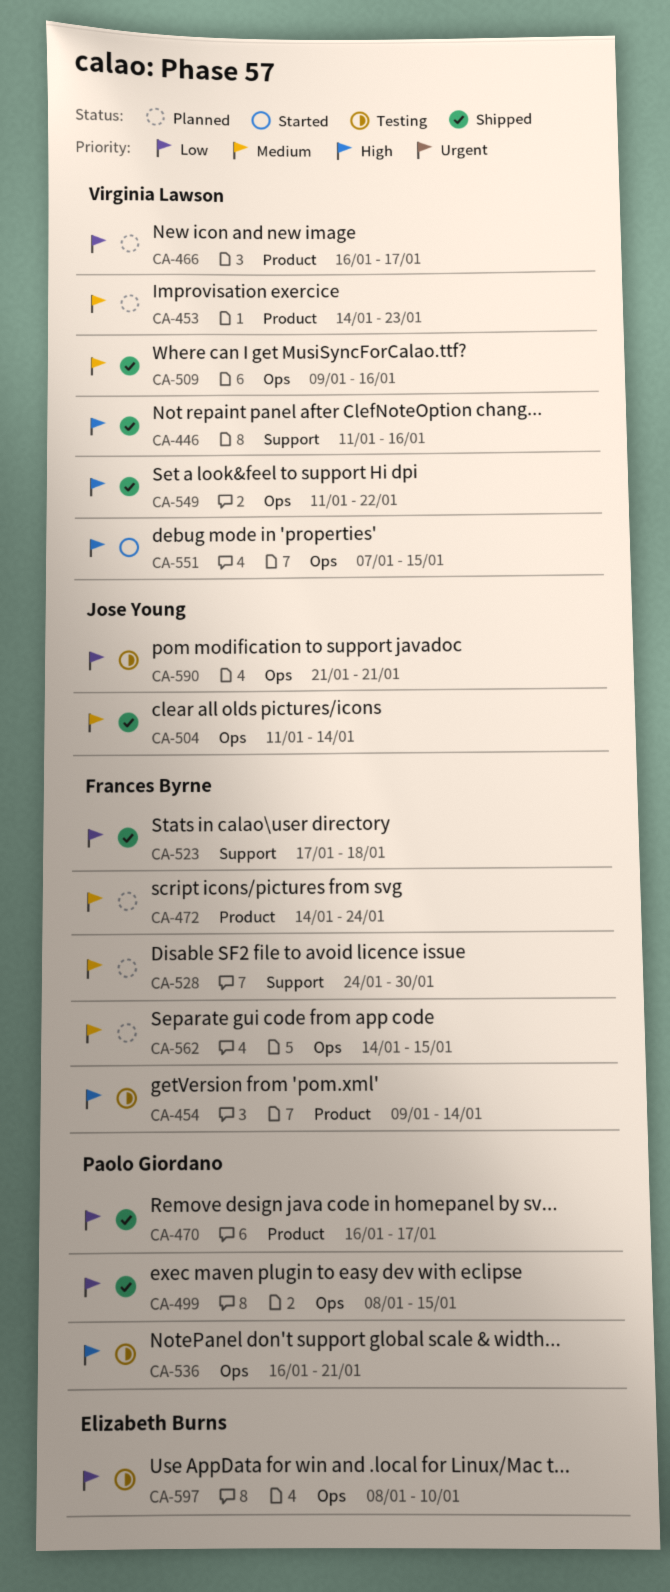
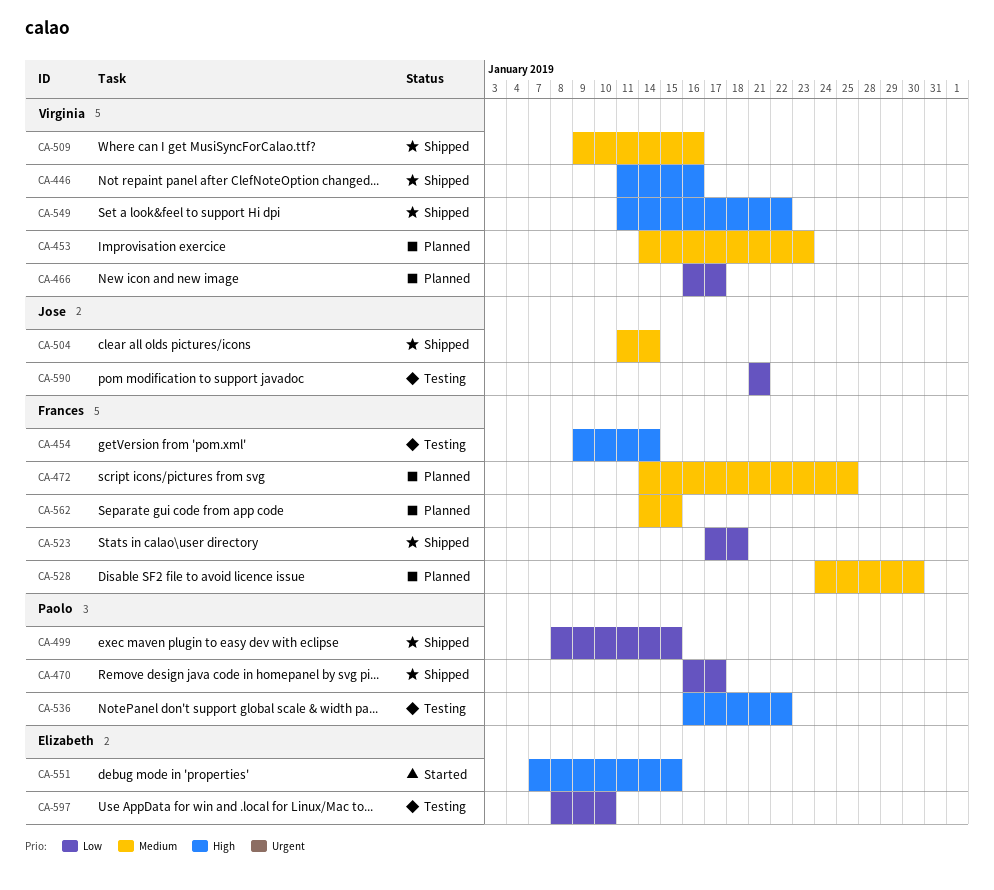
CA-472, due: Jan 24 -> Jan 25
CA-536, due: Jan 21 -> Jan 22
CA-551, owner: Virginia Lawson -> Elizabeth Burns

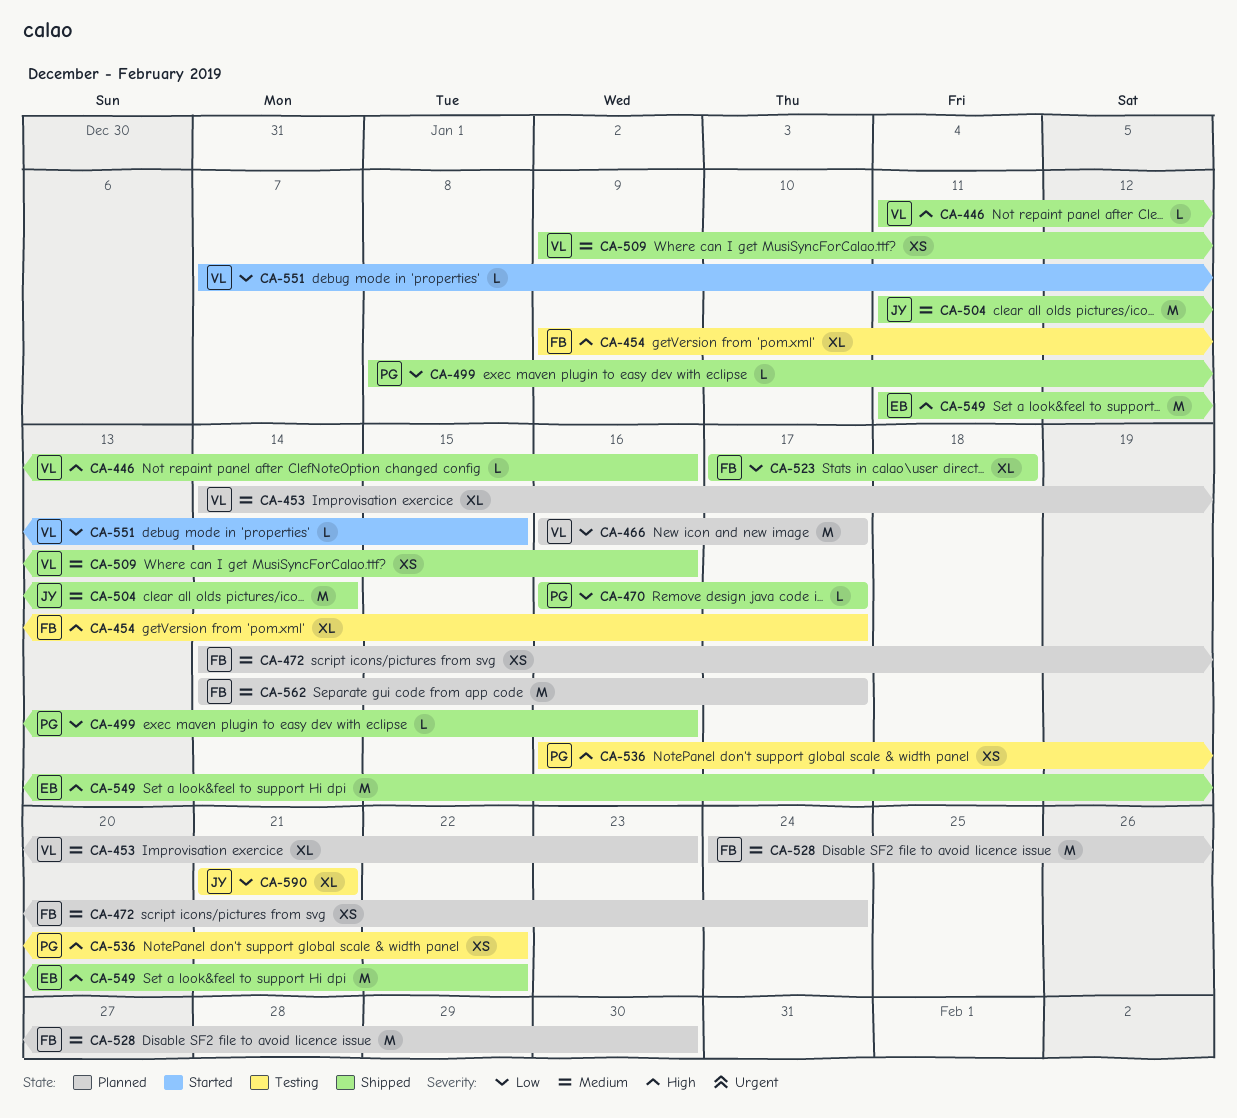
CA-454, due: Jan 14 -> Jan 17
CA-472, due: Jan 25 -> Jan 24
CA-499, due: Jan 15 -> Jan 16
CA-549, owner: Virginia -> Elizabeth
CA-551, owner: Elizabeth -> Virginia
CA-551, priority: High -> Low
CA-562, due: Jan 15 -> Jan 17
CA-597: present -> none

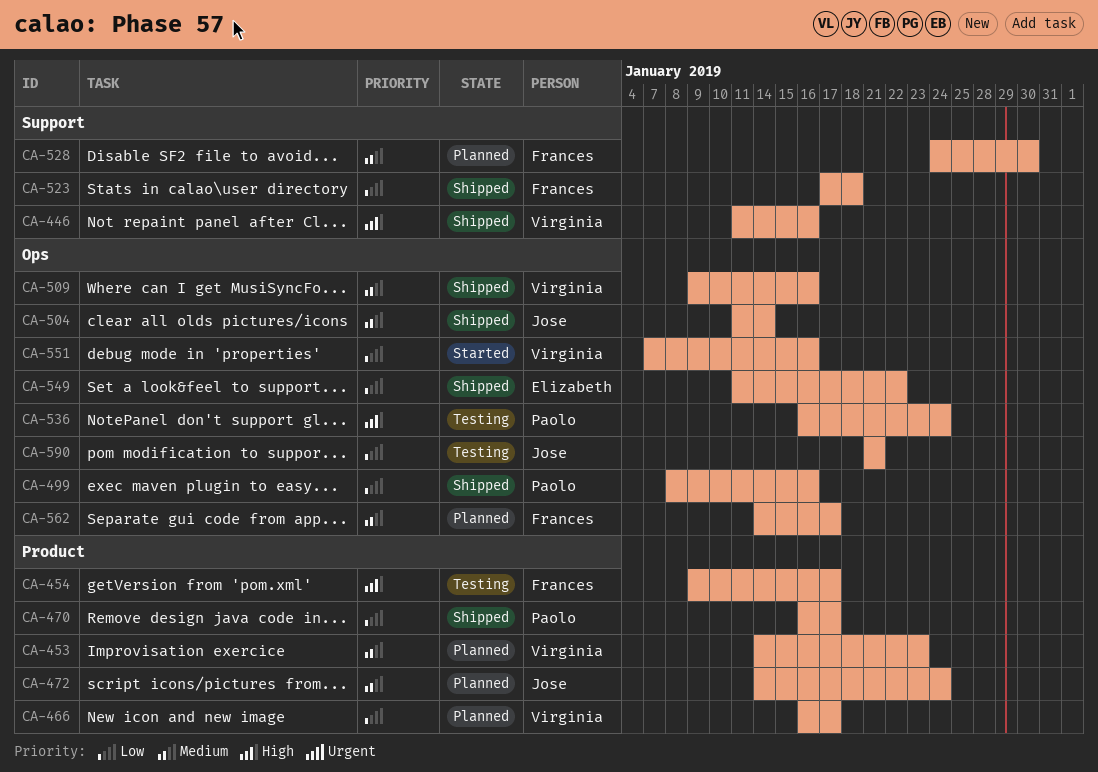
CA-472, owner: Frances -> Jose
CA-536, due: Jan 22 -> Jan 24
CA-549, priority: High -> Low
CA-551, due: Jan 15 -> Jan 16

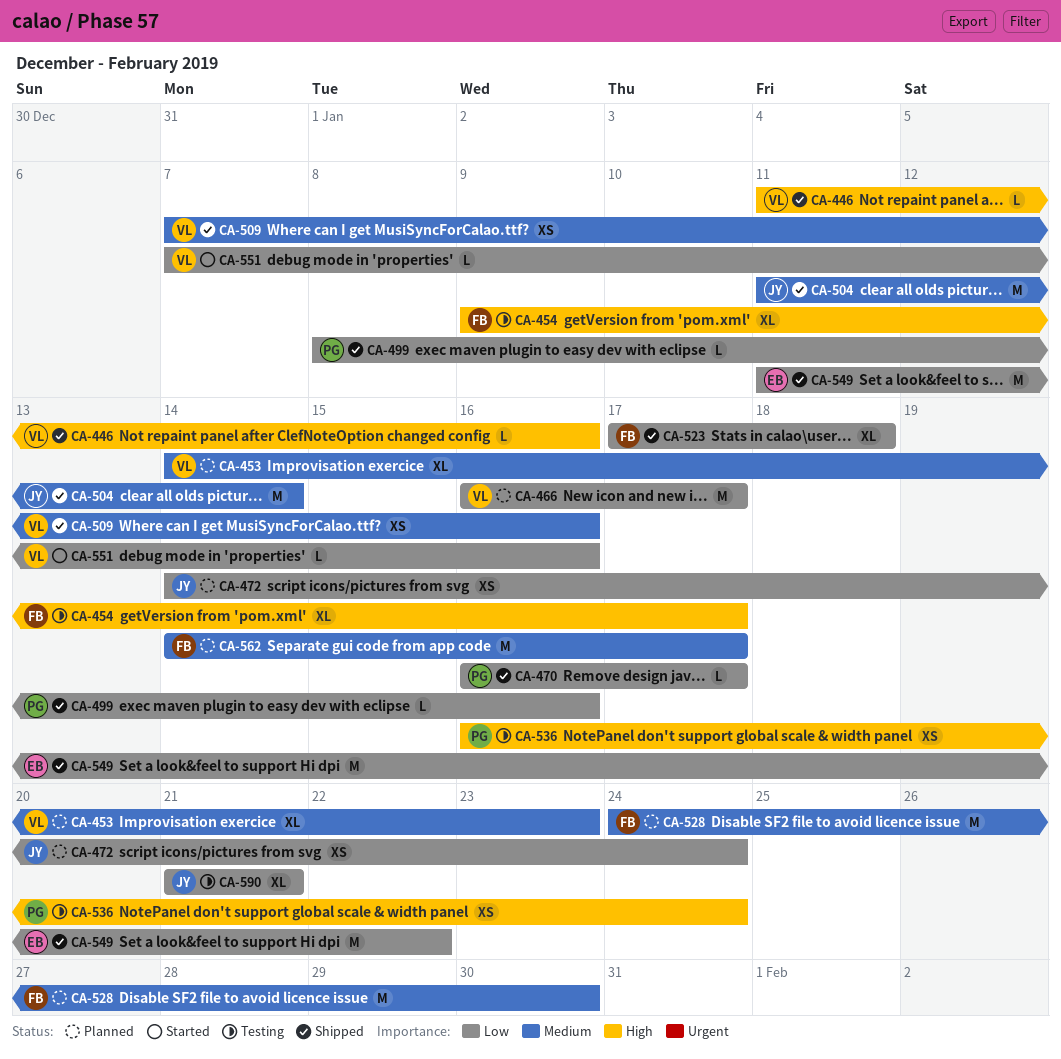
CA-472, priority: Medium -> Low
CA-509, start: Jan 9 -> Jan 7

